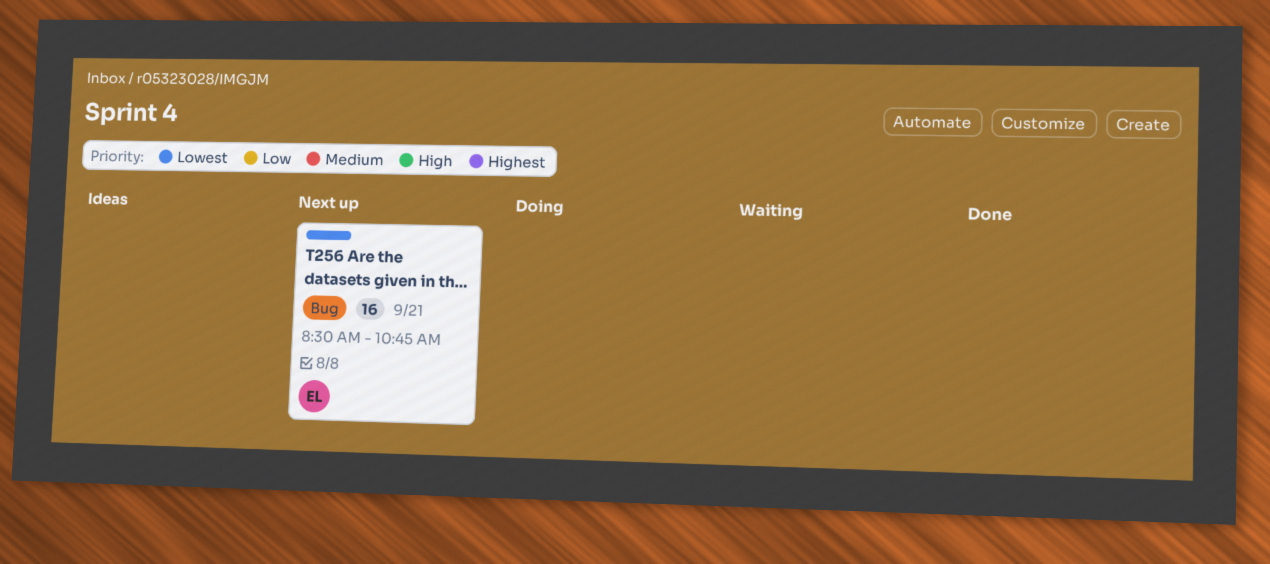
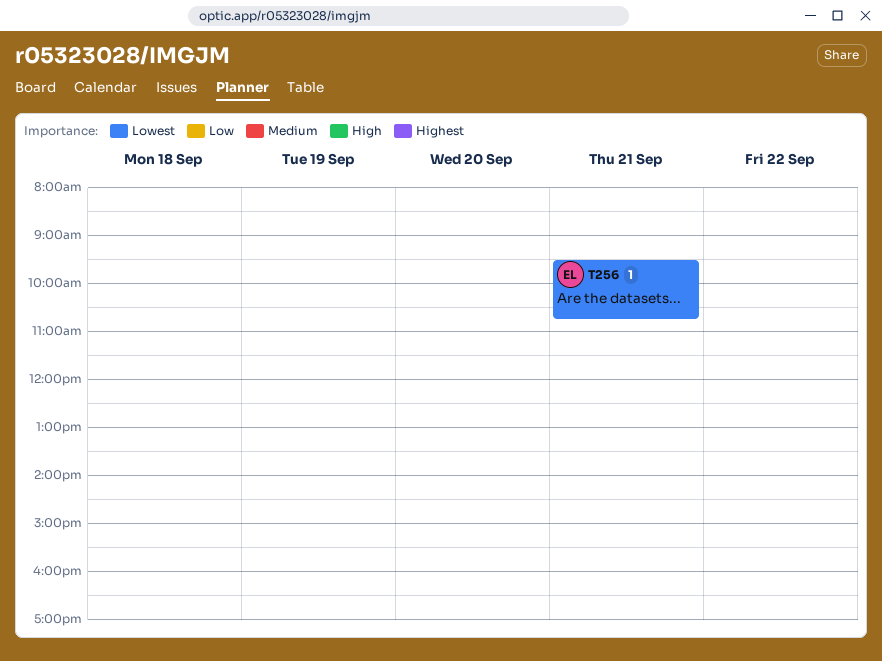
T256, estimate: 16 -> 1
T256, begins: 08:30 -> 09:30

